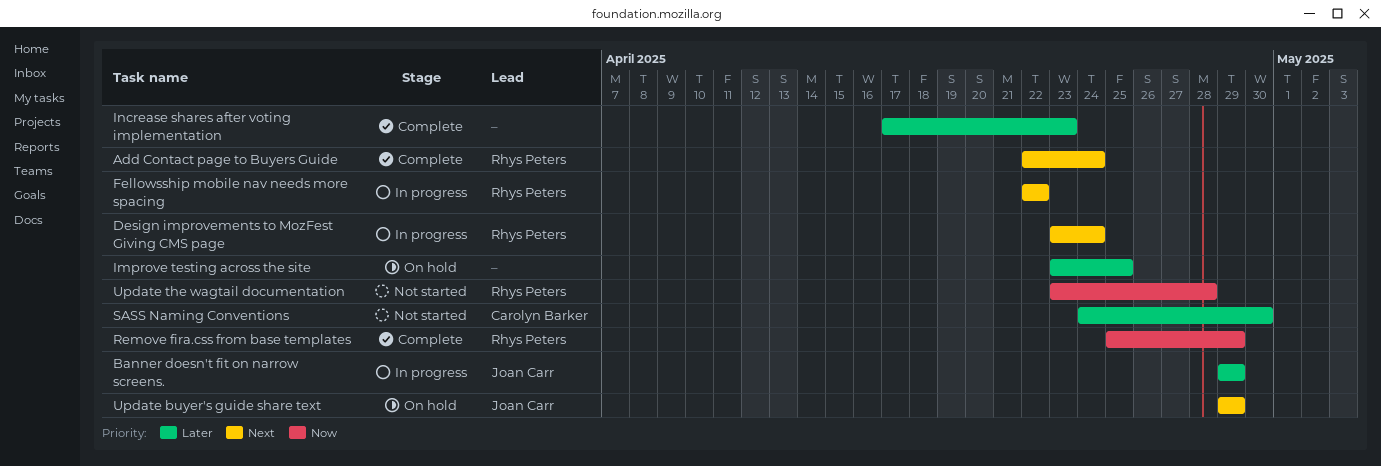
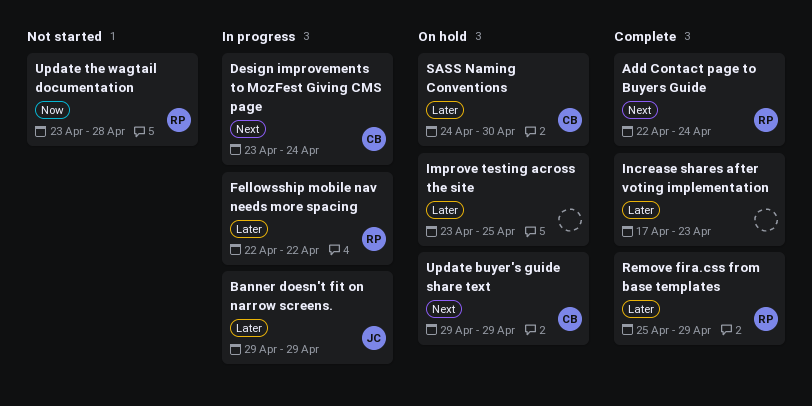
Design improvements to MozFest Giving CMS page, owner: Rhys Peters -> Carolyn Barker
Fellowsship mobile nav needs more spacing, priority: Next -> Later
Remove fira.css from base templates, priority: Now -> Later
SASS Naming Conventions, status: Not started -> On hold
Update buyer's guide share text, owner: Joan Carr -> Carolyn Barker

